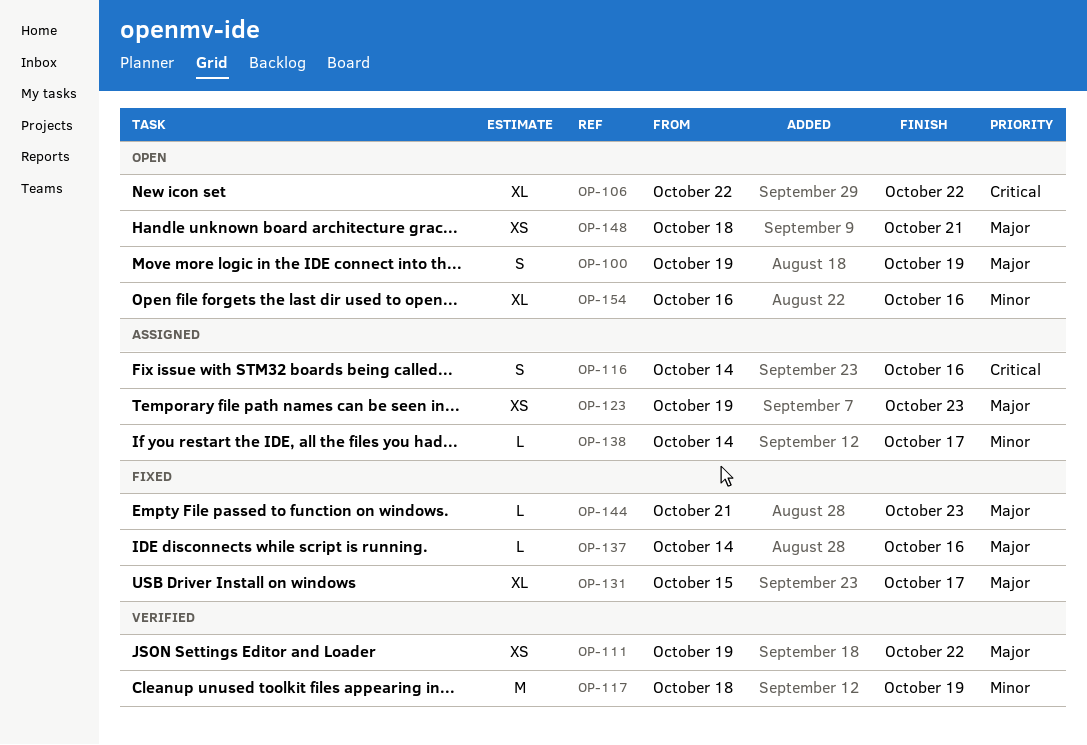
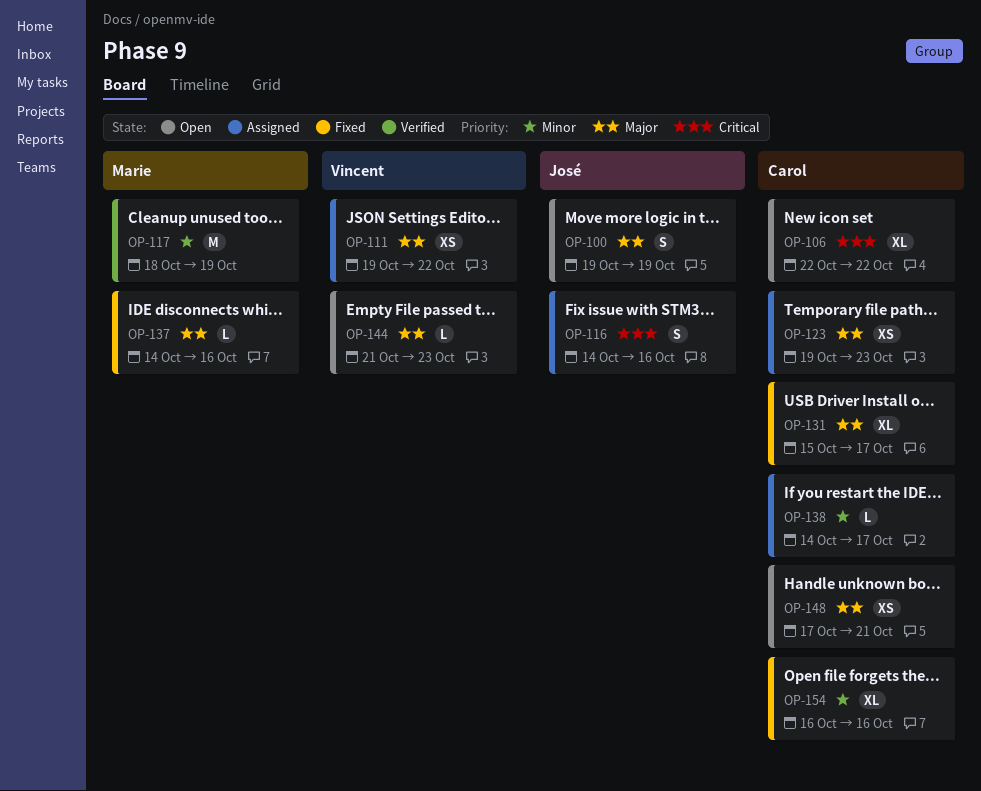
OP-111, status: Verified -> Assigned
OP-144, status: Fixed -> Open
OP-148, start: Oct 18 -> Oct 17
OP-154, status: Open -> Fixed

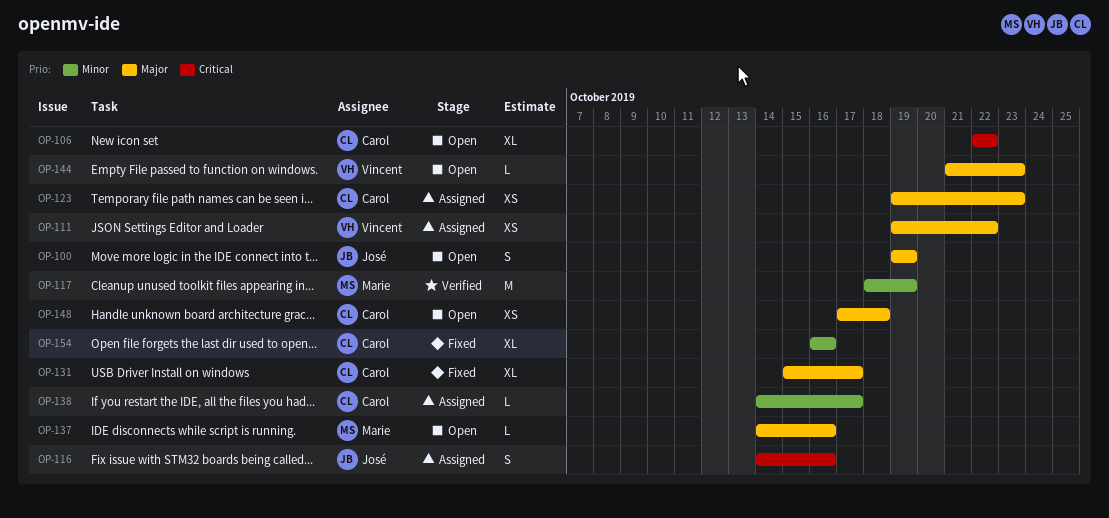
OP-137, status: Fixed -> Open
OP-148, due: Oct 21 -> Oct 18

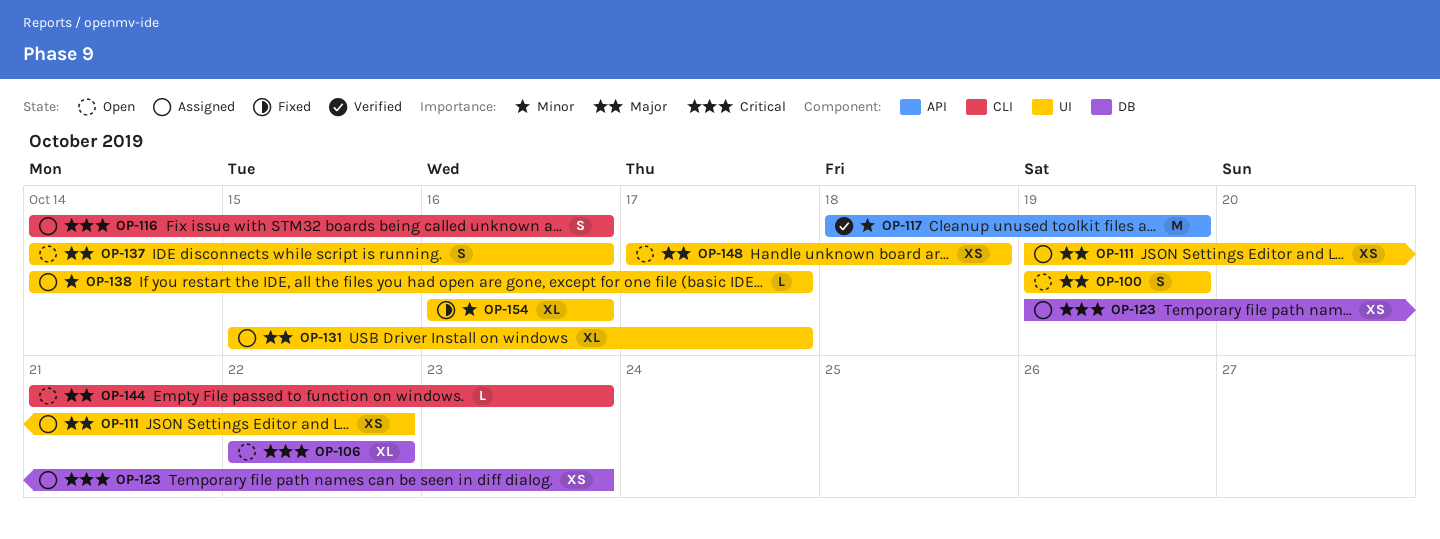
OP-123, priority: Major -> Critical
OP-131, status: Fixed -> Assigned
OP-137, estimate: L -> S

